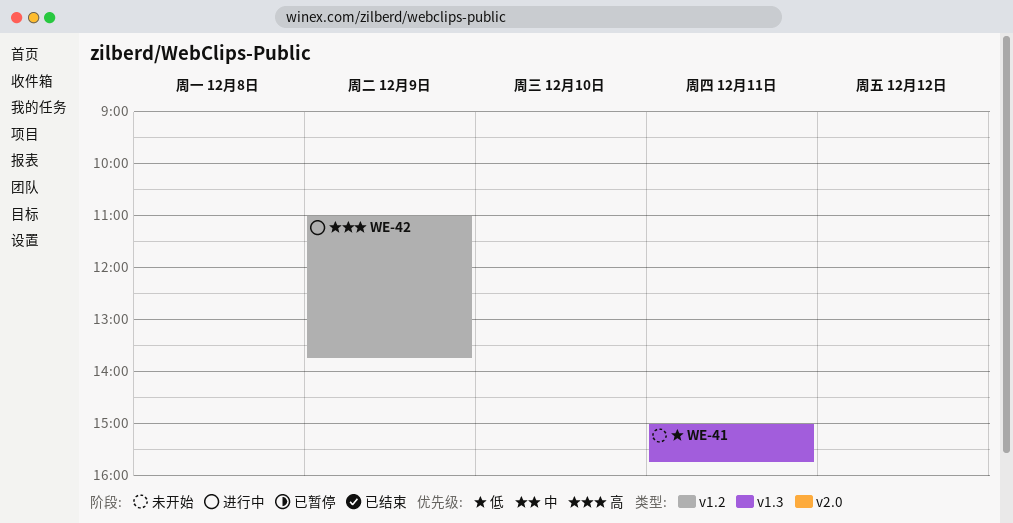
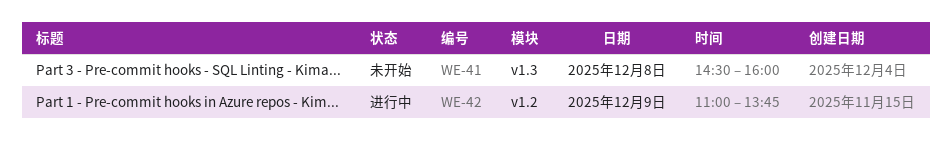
WE-41, day: Dec 11 -> Dec 8
WE-41, begins: 15:00 -> 14:30
WE-41, ends: 15:45 -> 16:00

